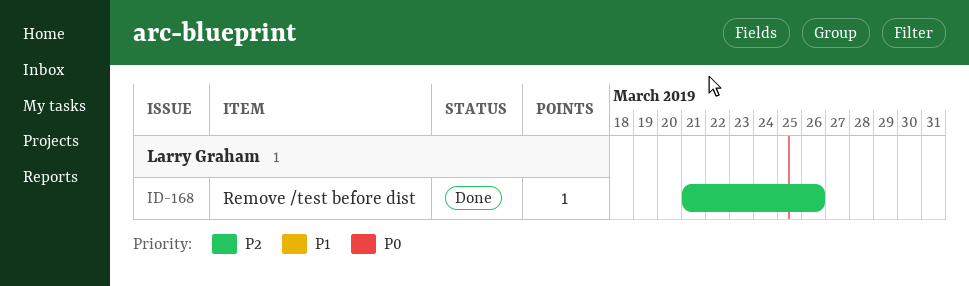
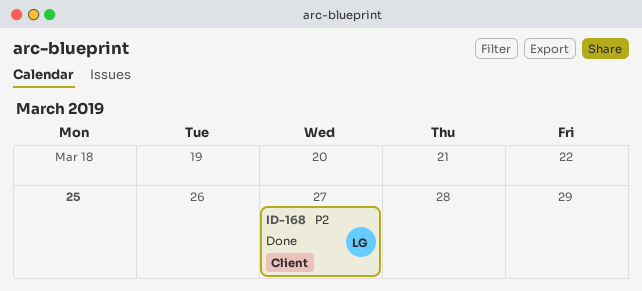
ID-168, due: Mar 26 -> Mar 27

